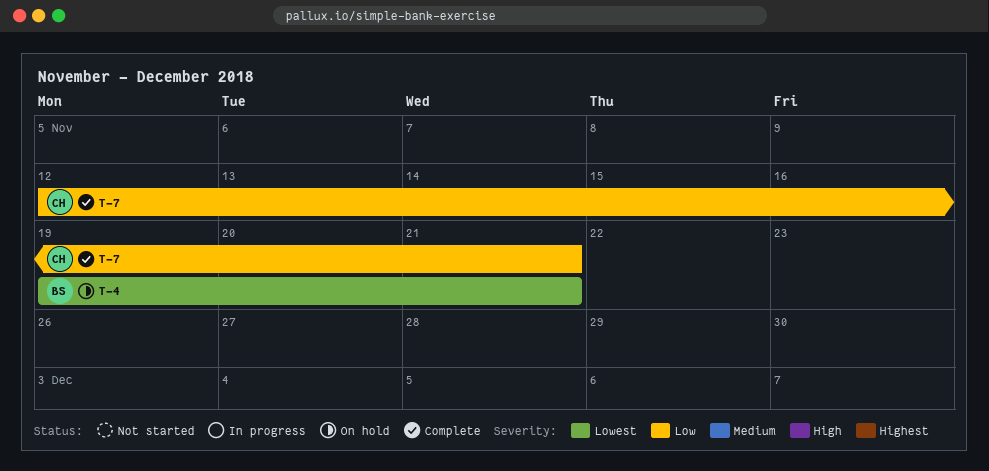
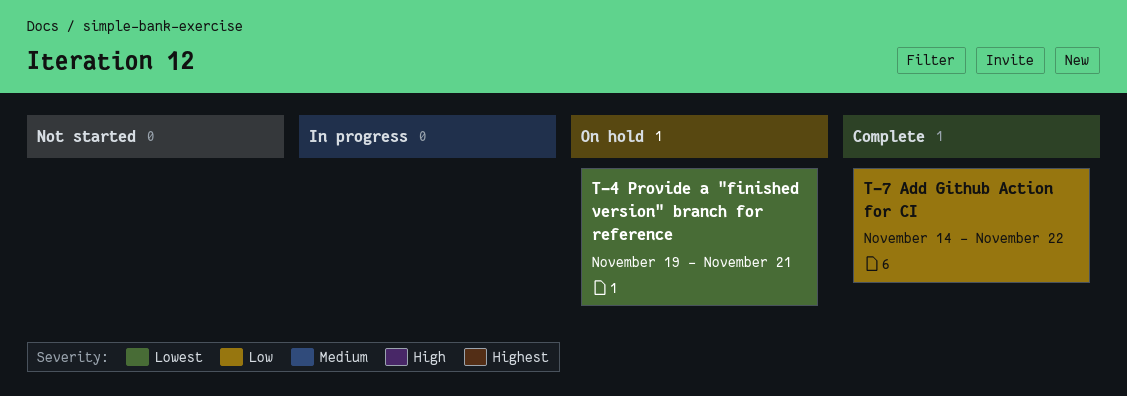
T-7, start: Nov 12 -> Nov 14
T-7, due: Nov 21 -> Nov 22

